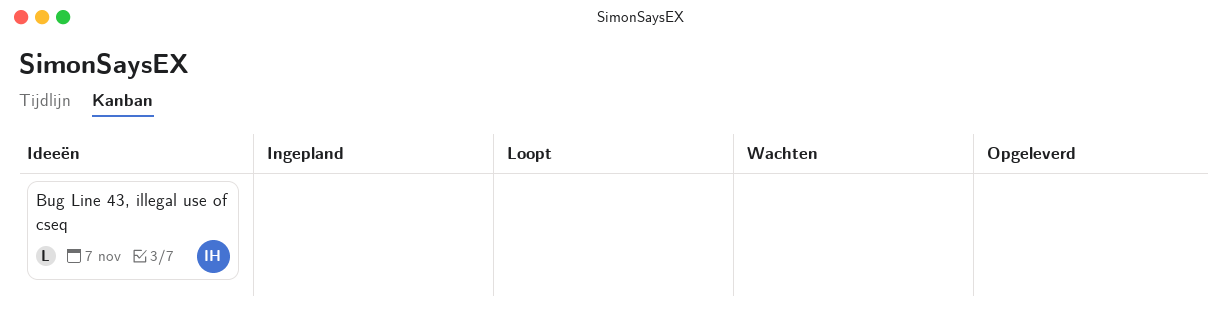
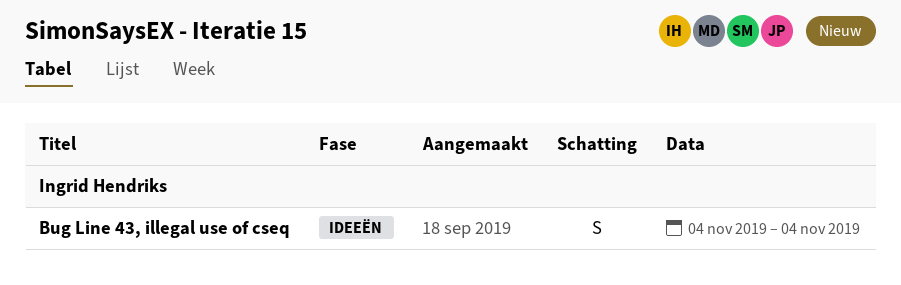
Bug Line 43, illegal use of cseq, estimate: L -> S
Bug Line 43, illegal use of cseq, due: Nov 7 -> Nov 4

